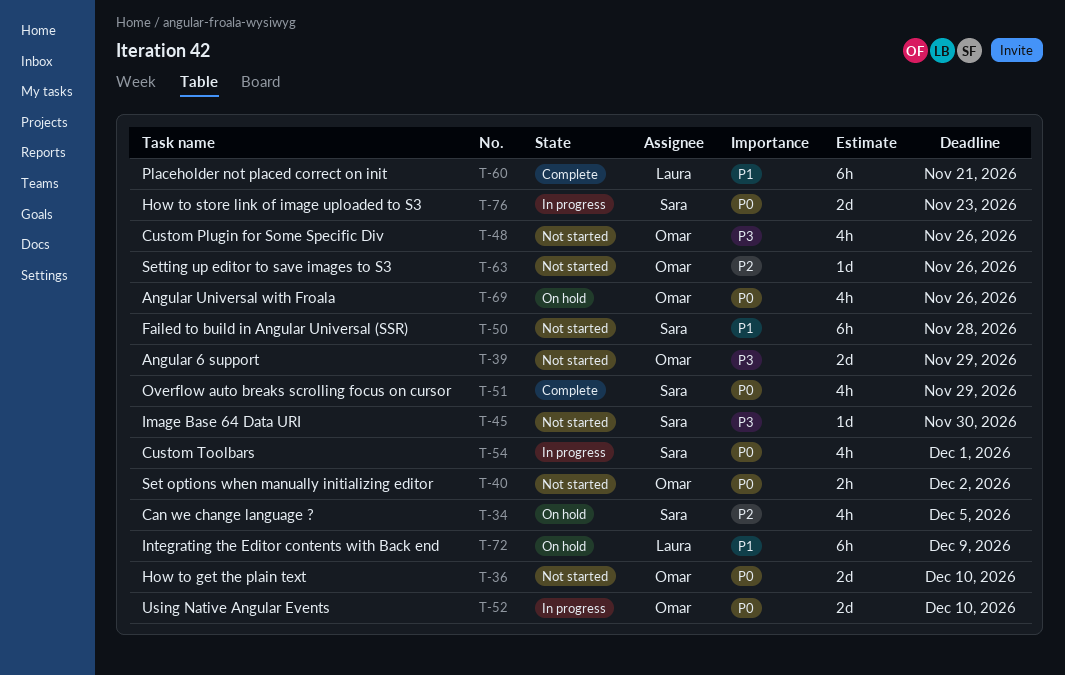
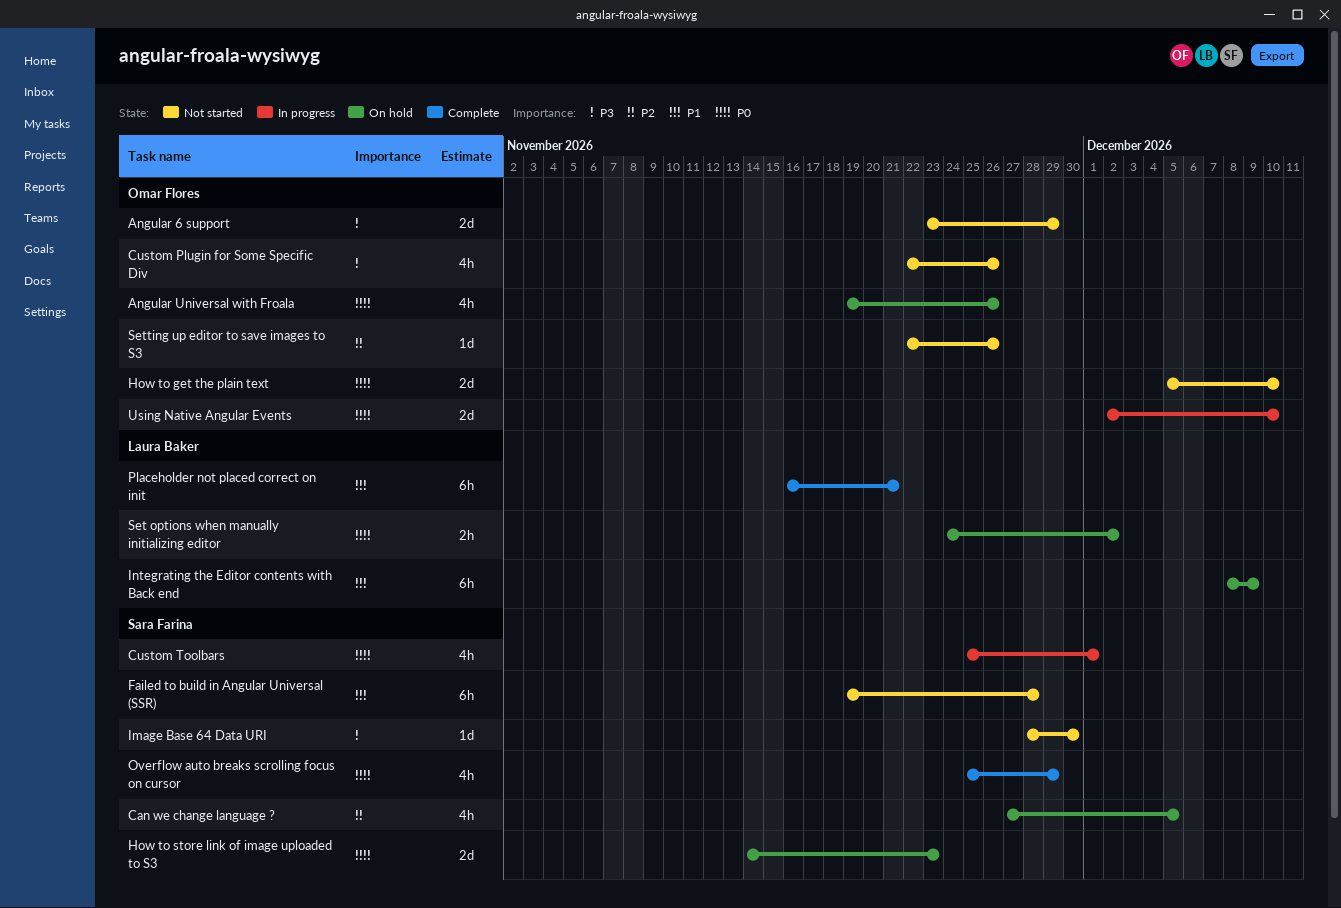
How to store link of image uploaded to S3, status: In progress -> On hold
Set options when manually initializing editor, status: Not started -> On hold
Set options when manually initializing editor, owner: Omar Flores -> Laura Baker

